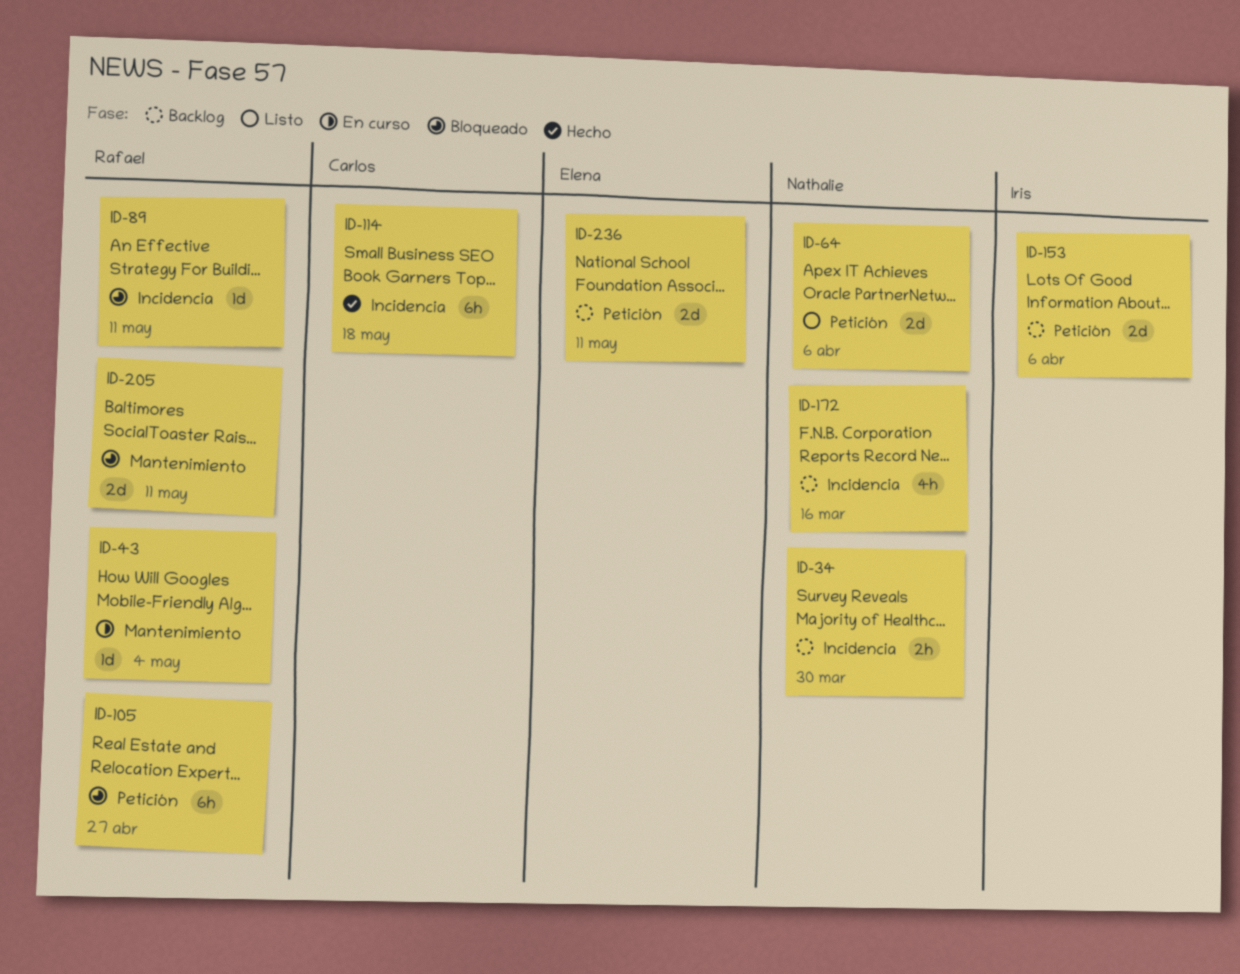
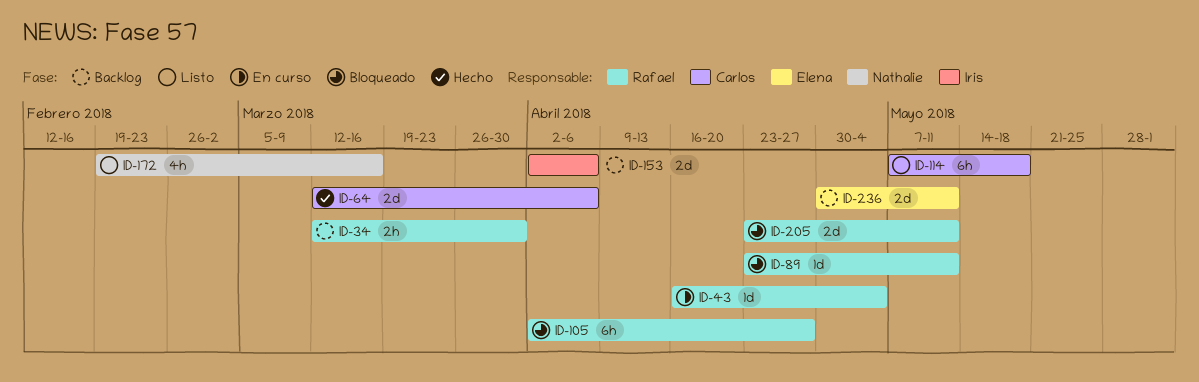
ID-34, owner: Nathalie -> Rafael
ID-64, status: Listo -> Hecho
ID-64, owner: Nathalie -> Carlos
ID-114, status: Hecho -> Listo
ID-172, status: Backlog -> Listo

